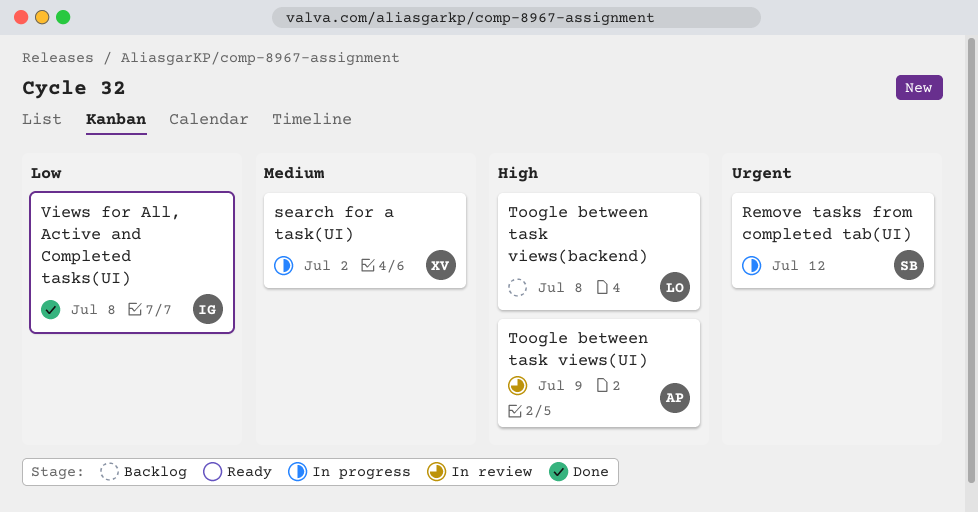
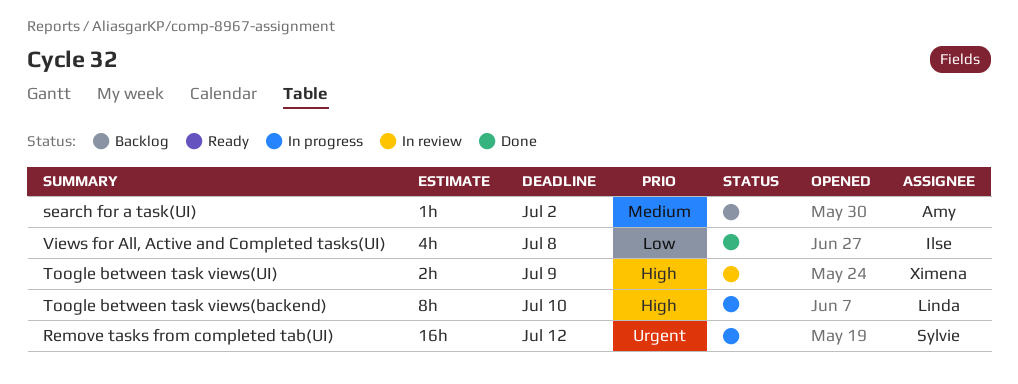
search for a task(UI), status: In progress -> Backlog
search for a task(UI), owner: Ximena -> Amy
Toogle between task views(backend), status: Backlog -> In progress
Toogle between task views(backend), due: Jul 8 -> Jul 10
Toogle between task views(UI), owner: Amy -> Ximena

